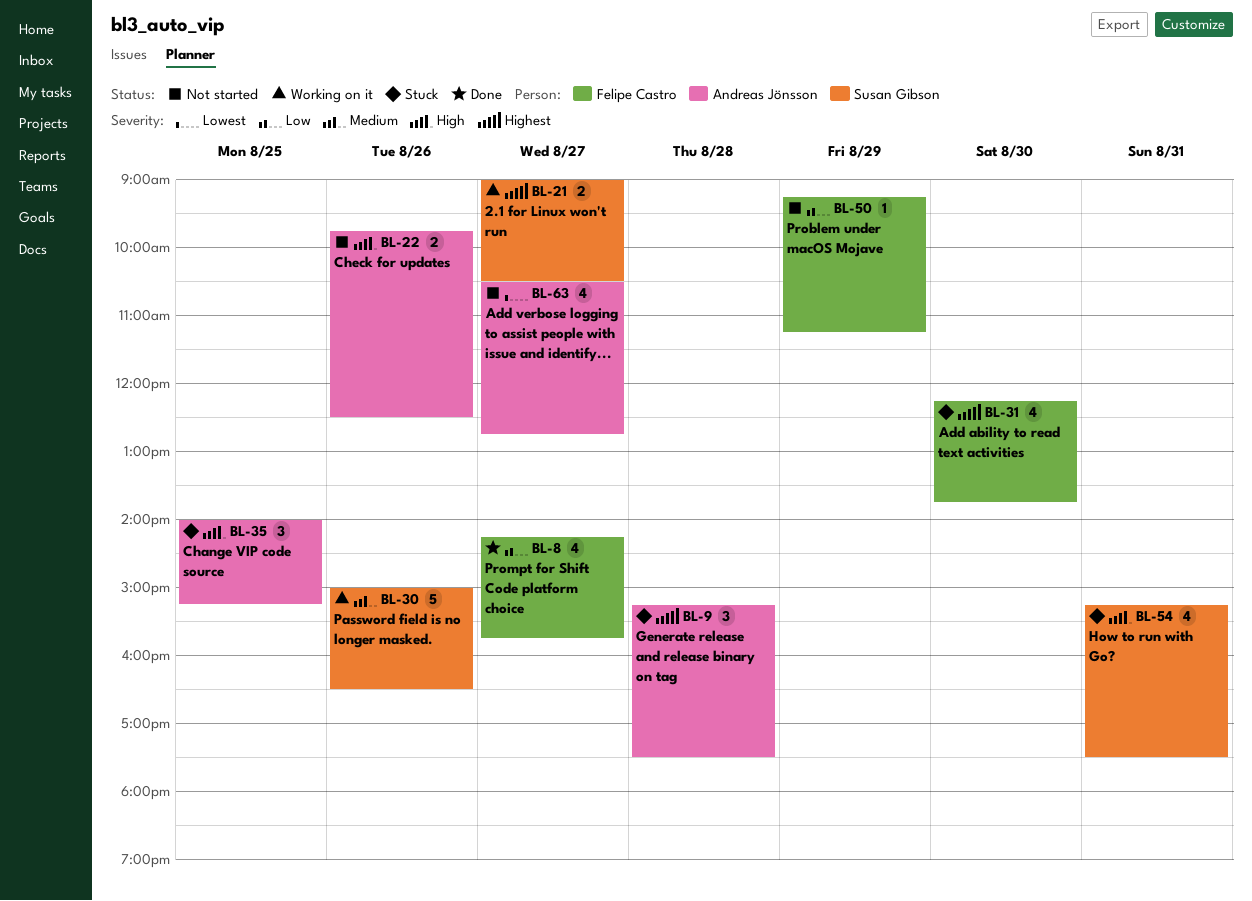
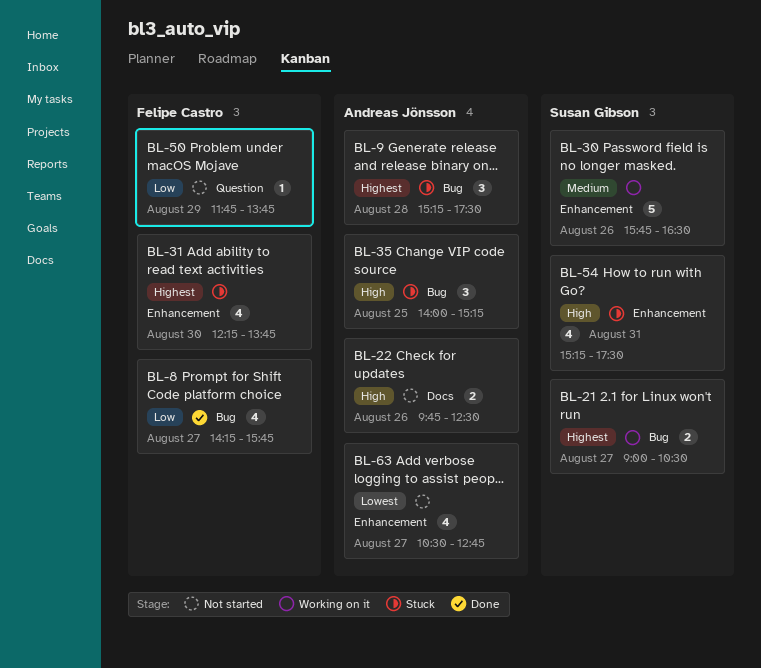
BL-30, begins: 15:00 -> 15:45
BL-50, begins: 09:15 -> 11:45
BL-50, ends: 11:15 -> 13:45

